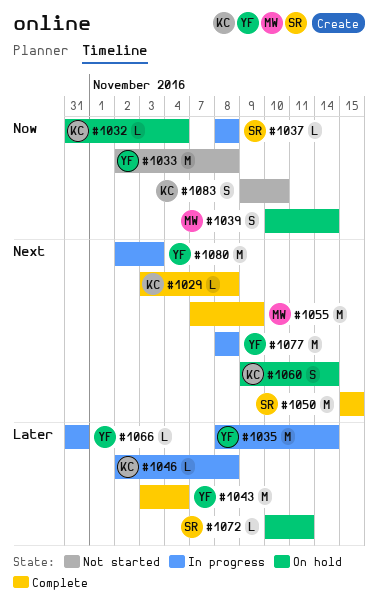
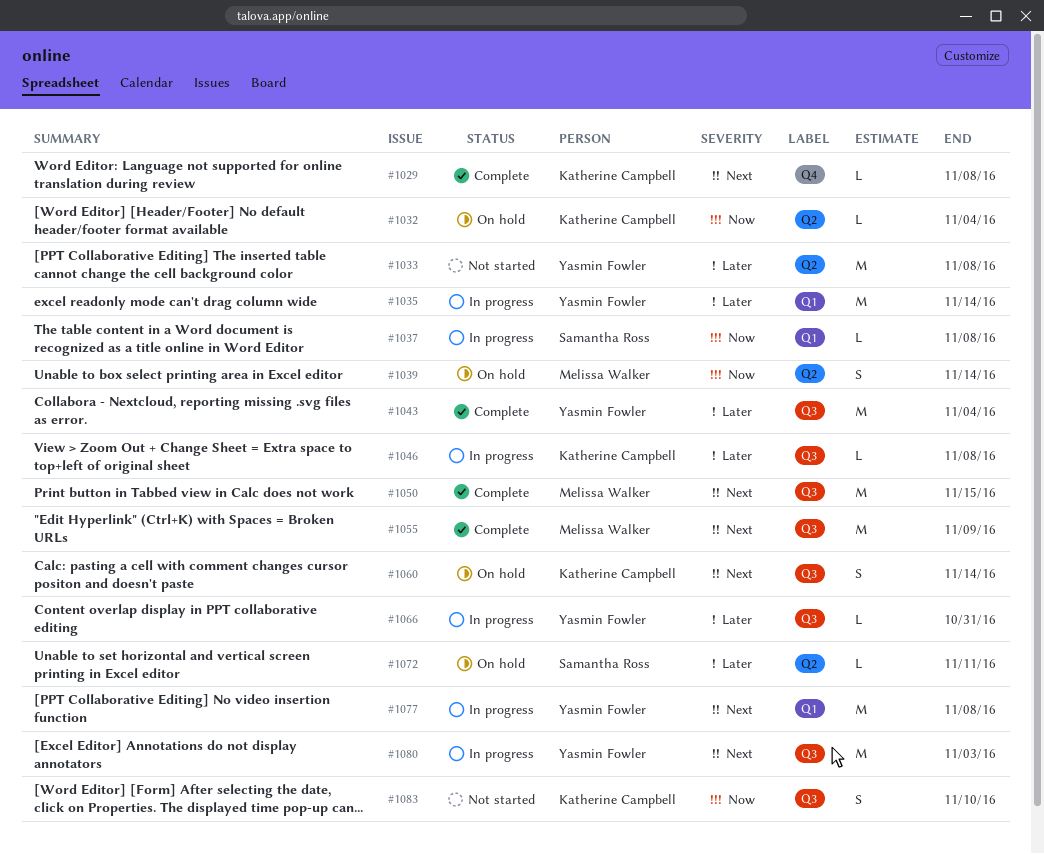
#1033, priority: Now -> Later
#1050, owner: Samantha Ross -> Melissa Walker

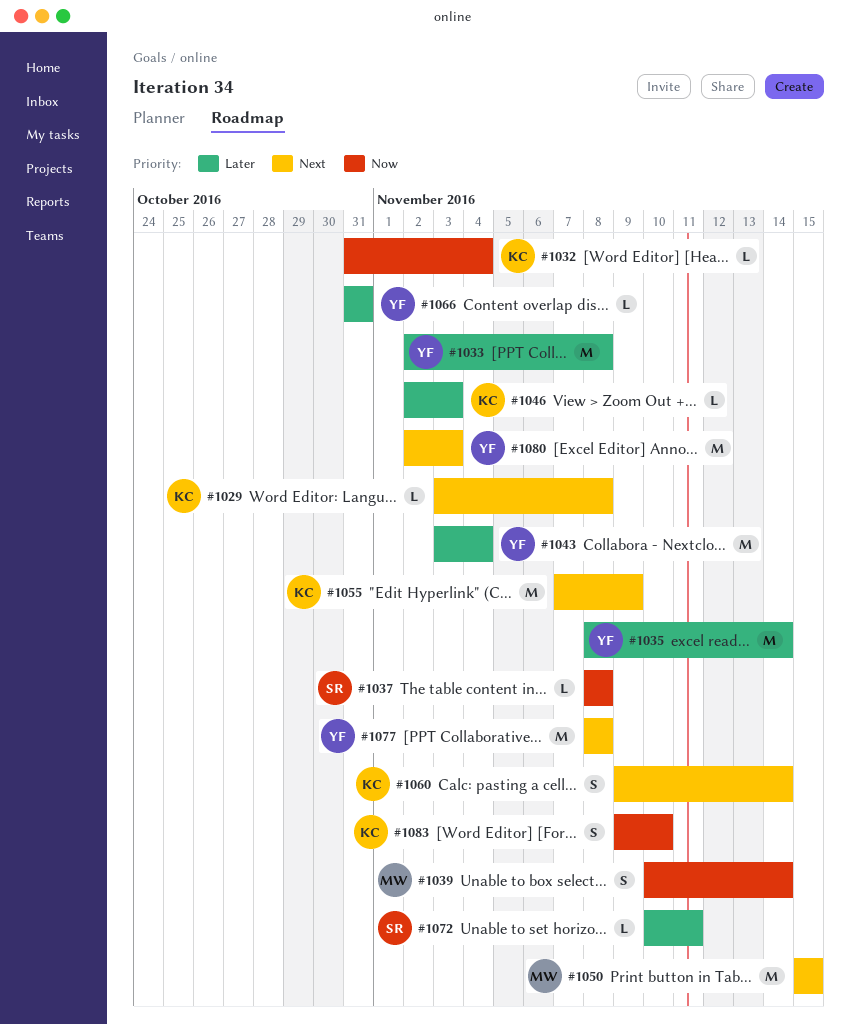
#1046, due: Nov 8 -> Nov 3
#1055, owner: Melissa Walker -> Katherine Campbell

